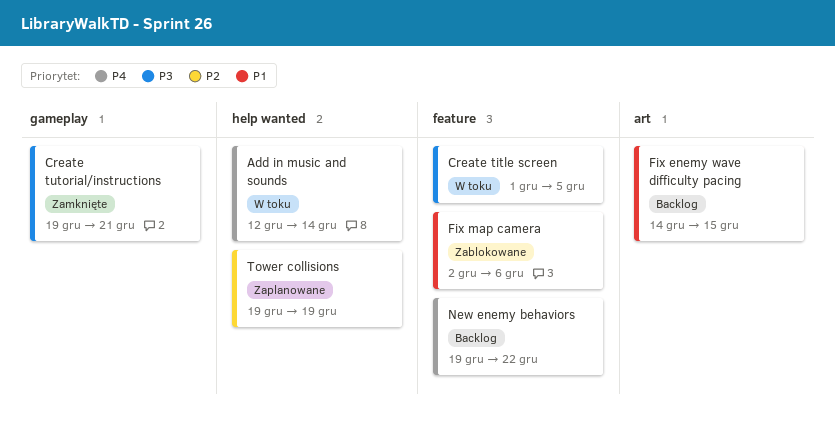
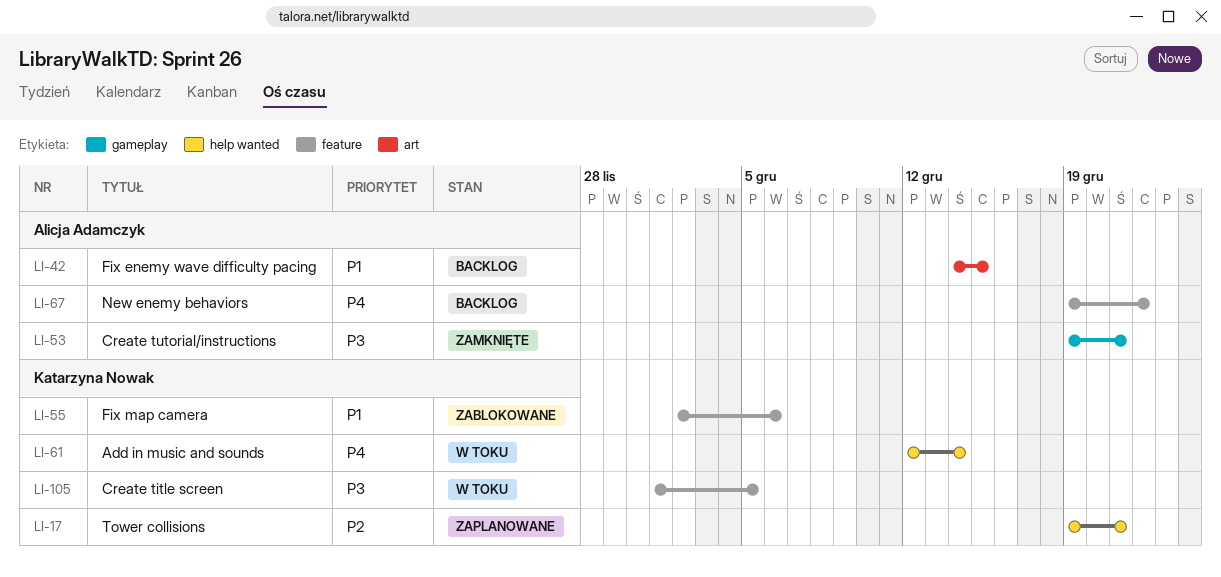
Tower collisions, due: Dec 19 -> Dec 21

